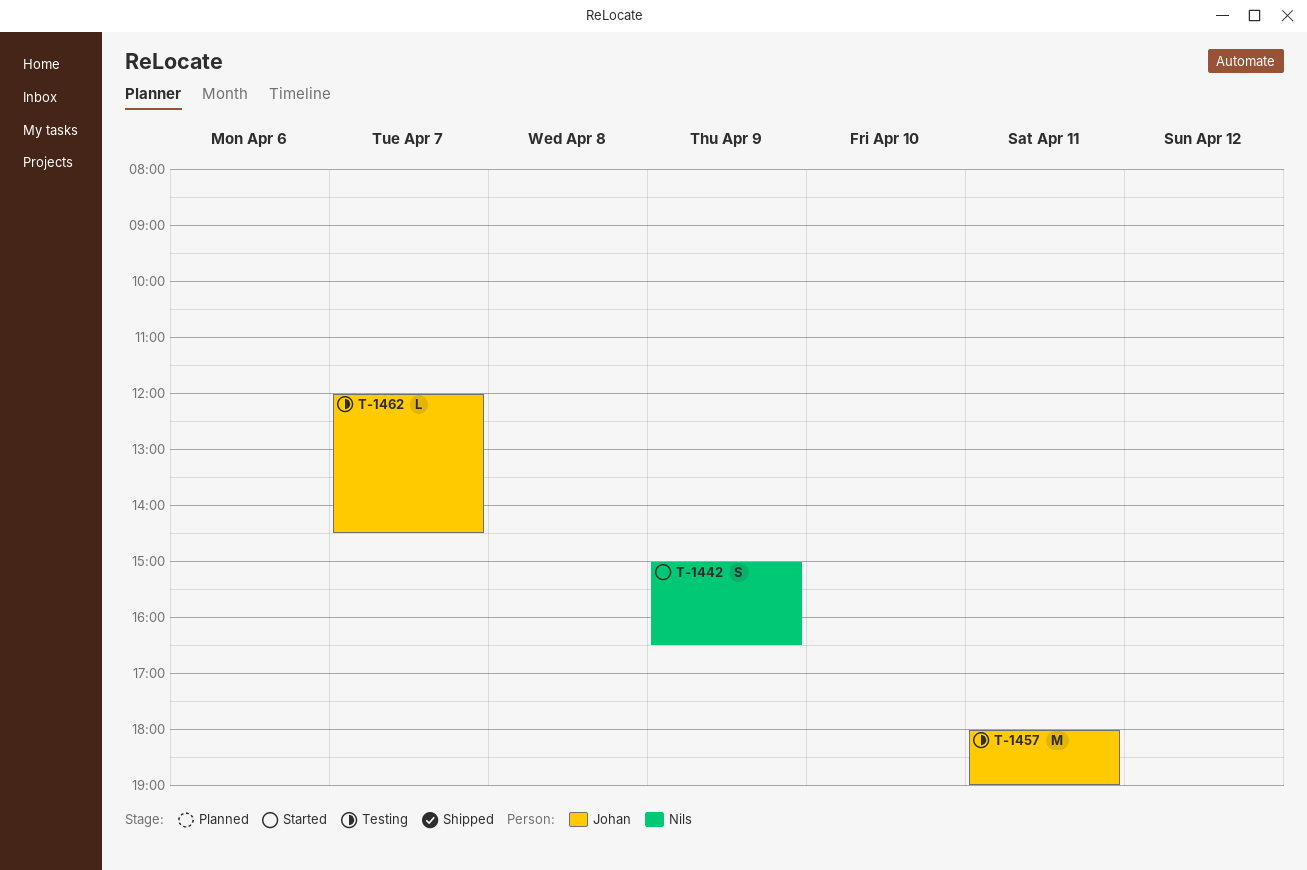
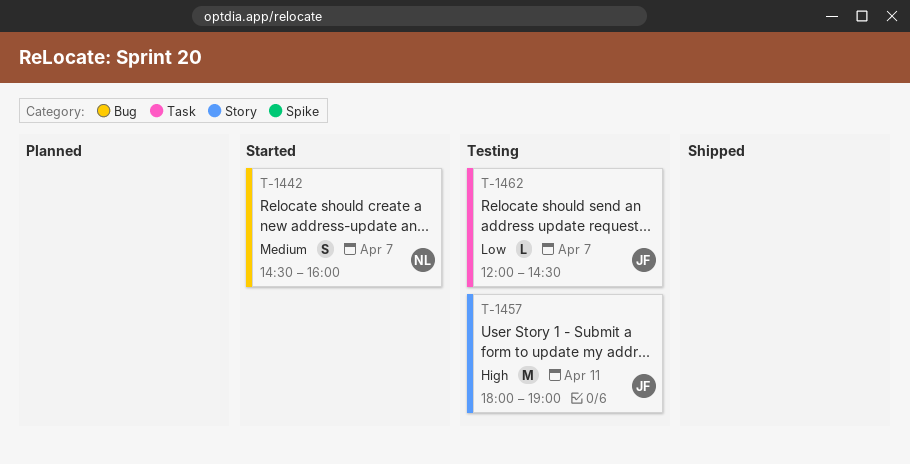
T-1442, day: Apr 9 -> Apr 7
T-1442, begins: 15:00 -> 14:30
T-1442, ends: 16:30 -> 16:00

